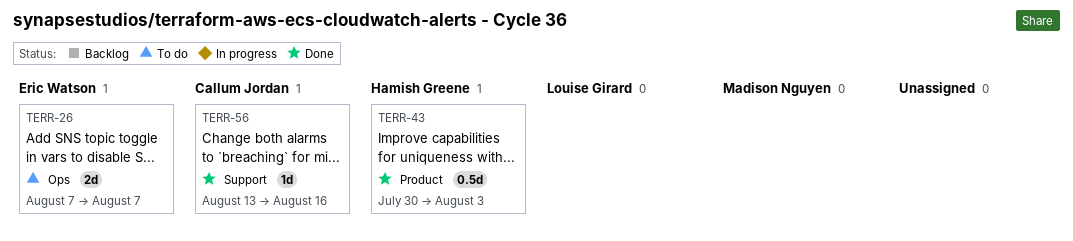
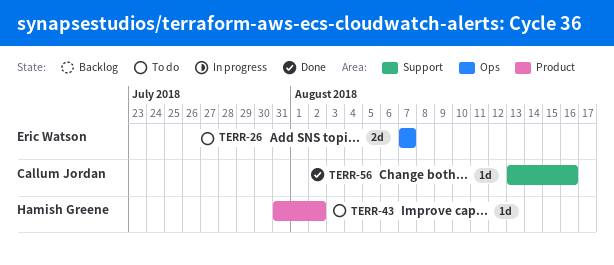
TERR-43, status: Done -> To do
TERR-43, estimate: 0.5d -> 1d
TERR-43, start: Jul 30 -> Jul 31
TERR-43, due: Aug 3 -> Aug 2

